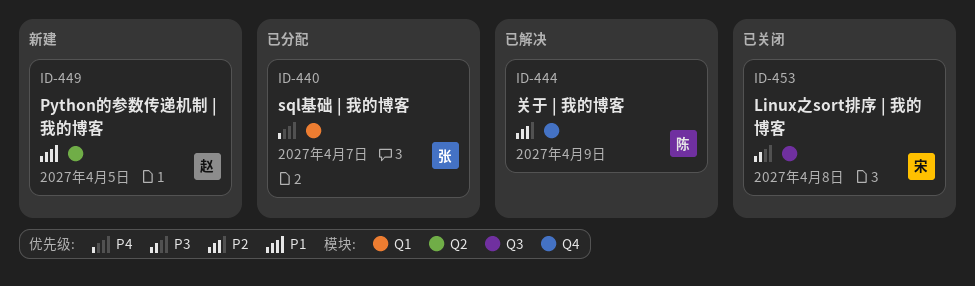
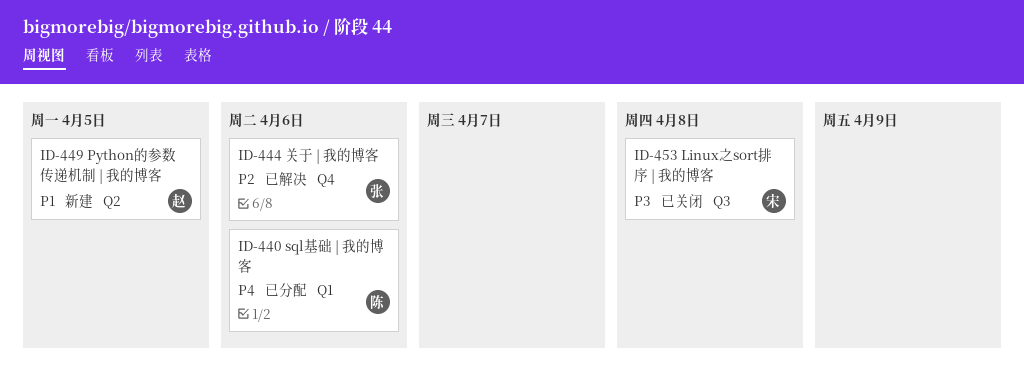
ID-440, owner: 张 -> 陈
ID-440, due: Apr 7 -> Apr 6
ID-444, owner: 陈 -> 张
ID-444, due: Apr 9 -> Apr 6

